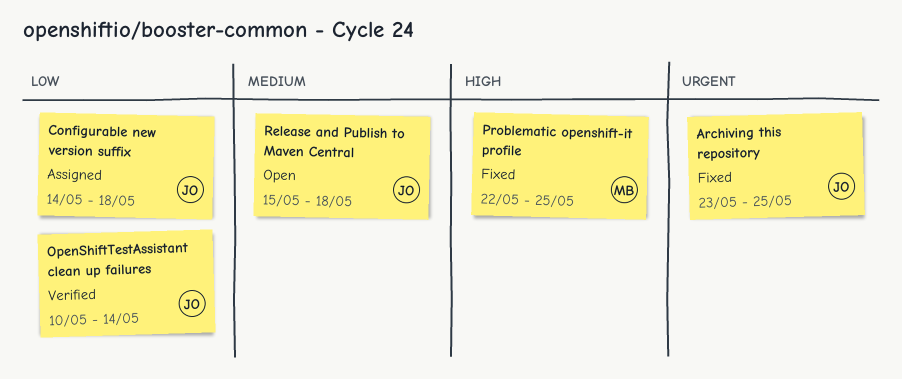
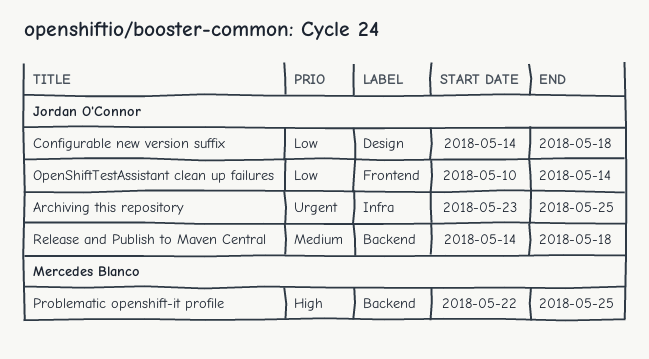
Release and Publish to Maven Central, start: May 15 -> May 14

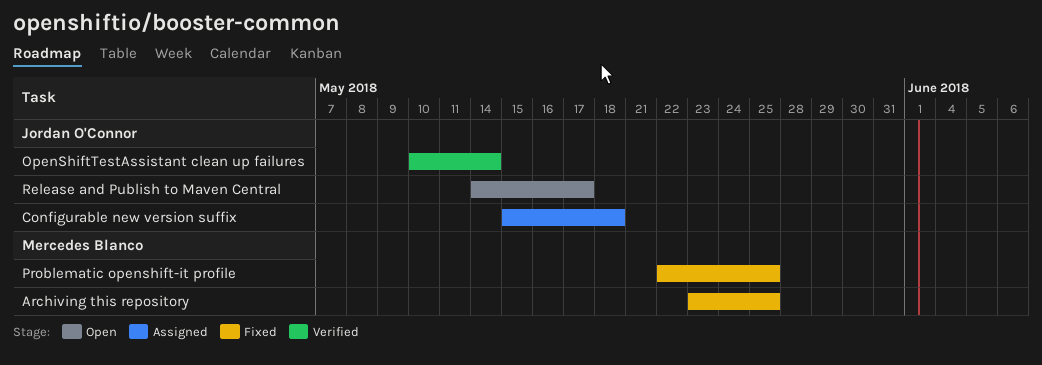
Archiving this repository, owner: Jordan O'Connor -> Mercedes Blanco
Configurable new version suffix, start: May 14 -> May 15
Release and Publish to Maven Central, due: May 18 -> May 17

